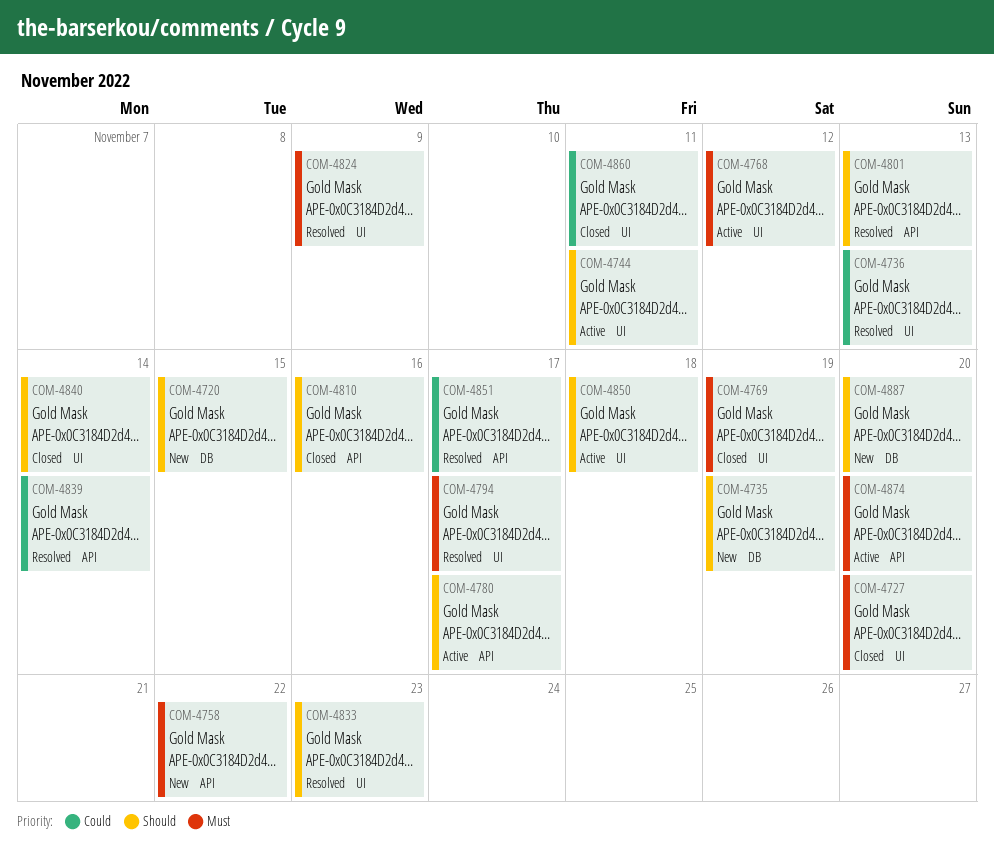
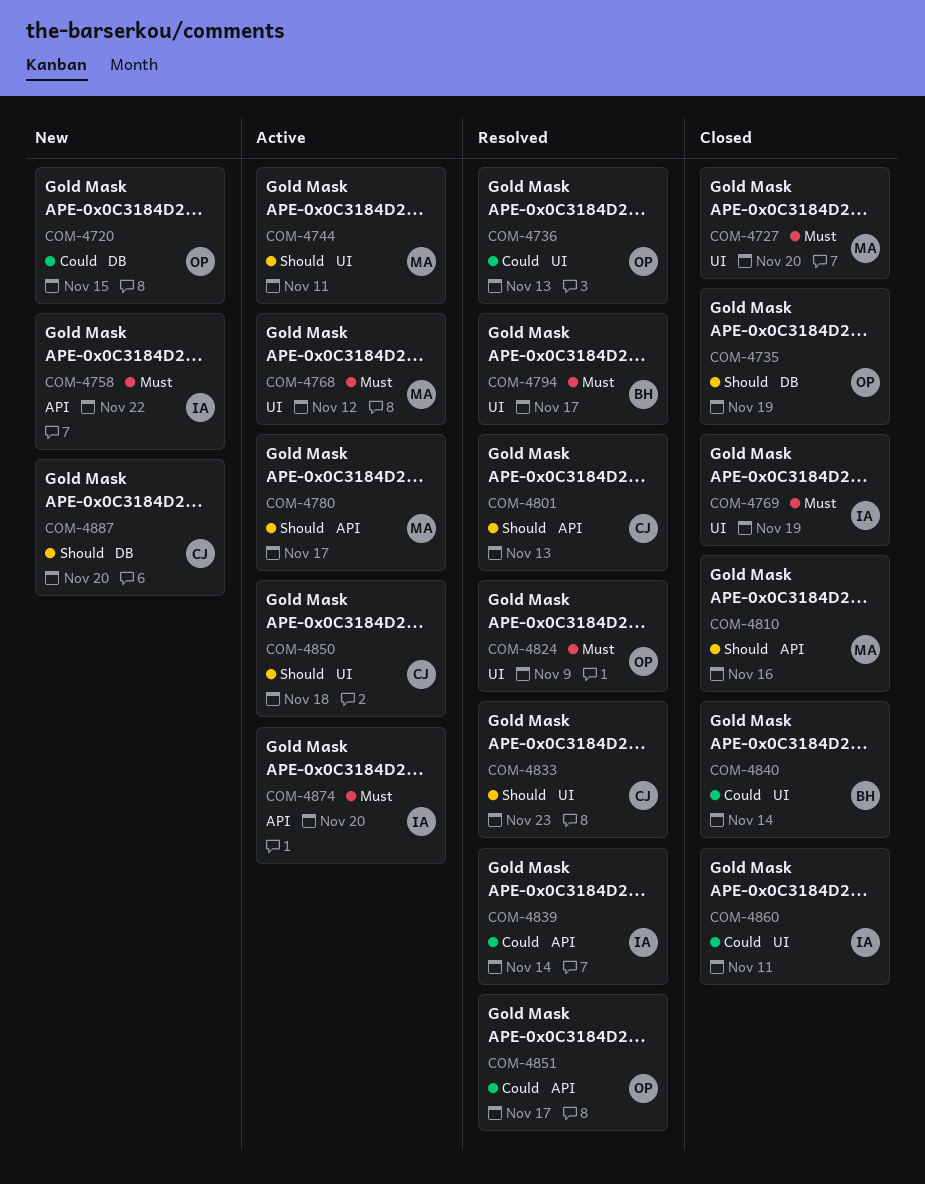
COM-4720, priority: Should -> Could
COM-4735, status: New -> Closed
COM-4840, priority: Should -> Could

